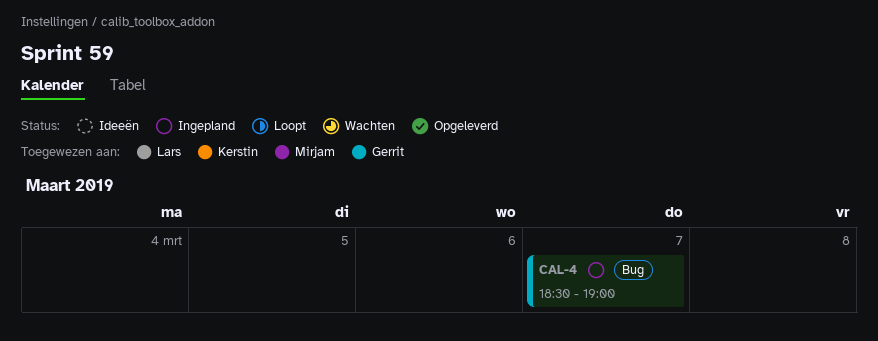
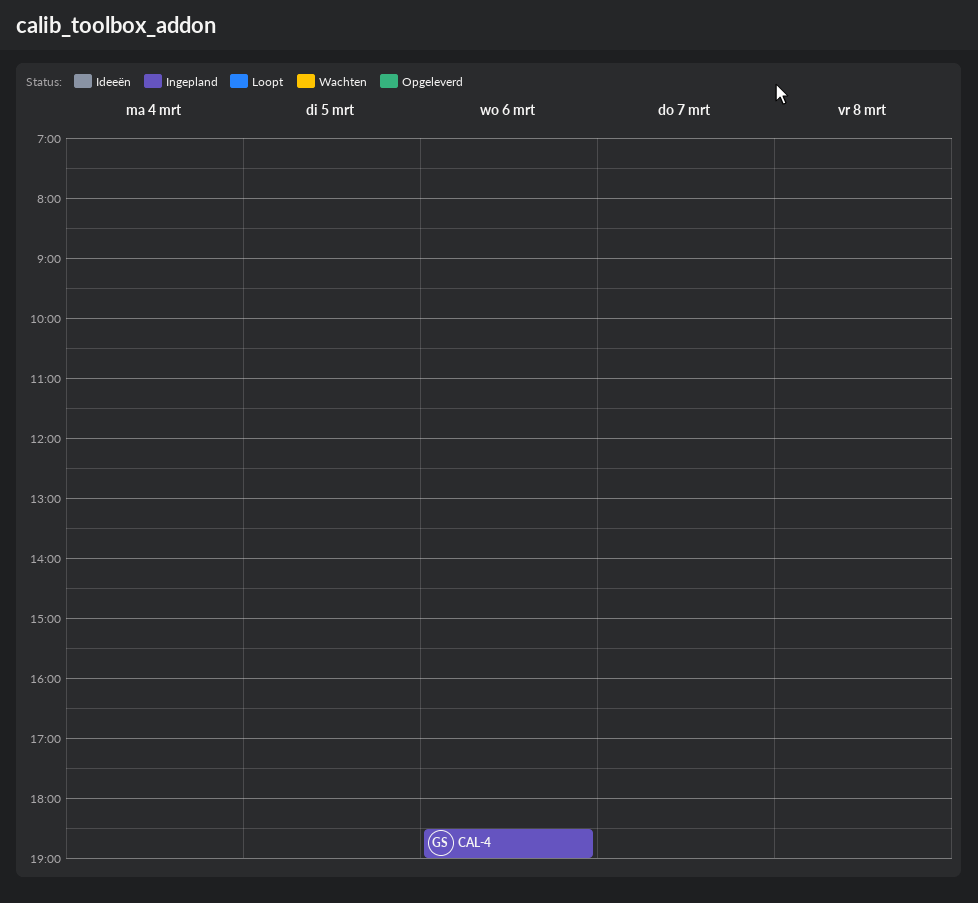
CAL-4, day: Mar 7 -> Mar 6

